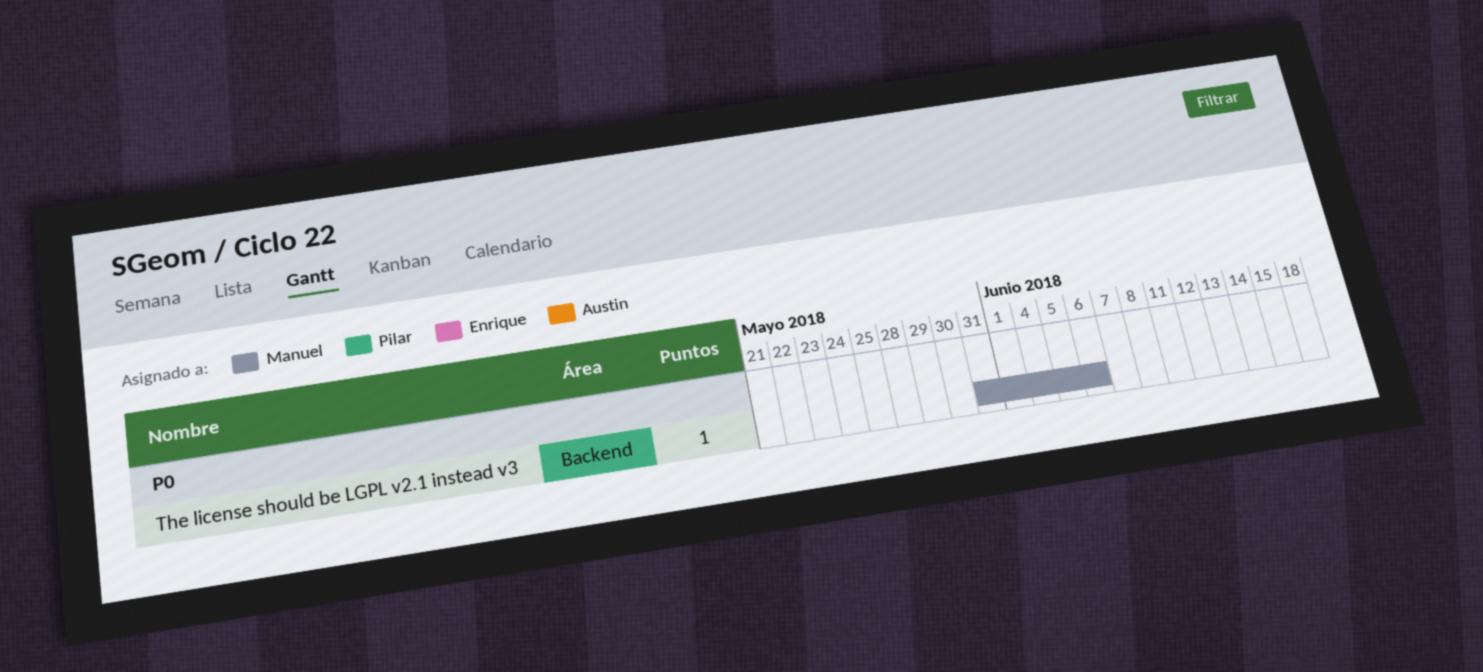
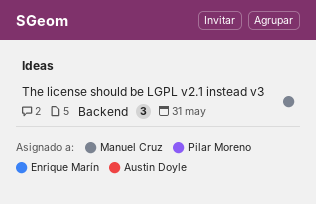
The license should be LGPL v2.1 instead v3, estimate: 1 -> 3
The license should be LGPL v2.1 instead v3, due: Jun 6 -> May 31

